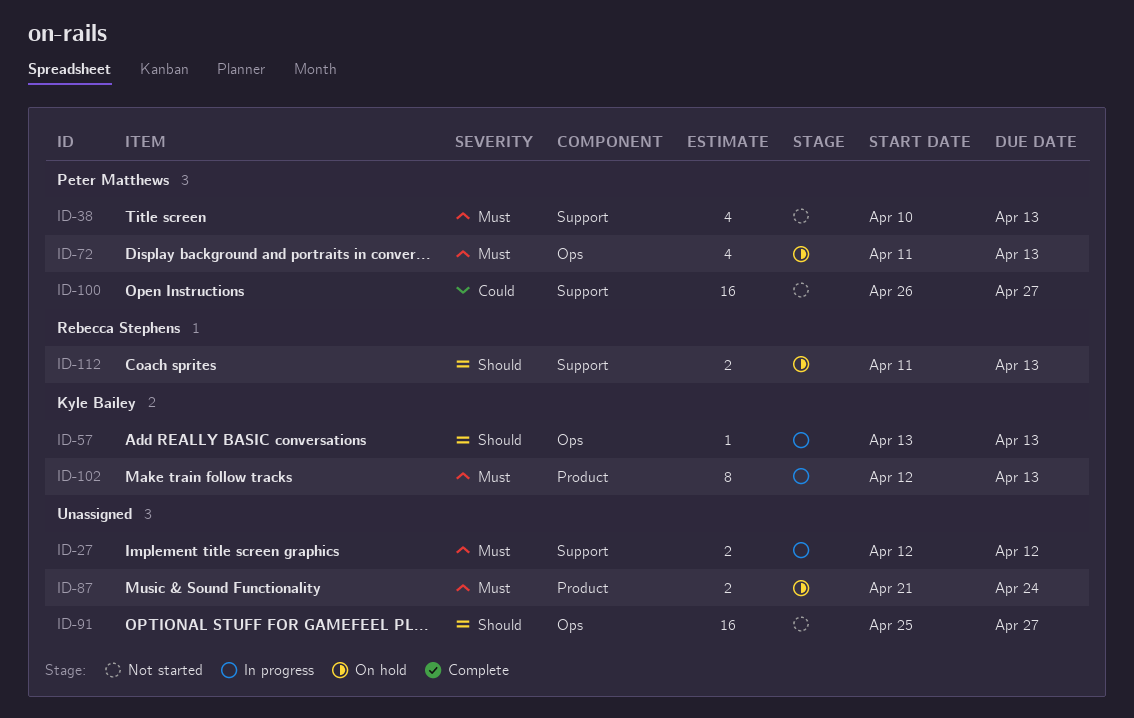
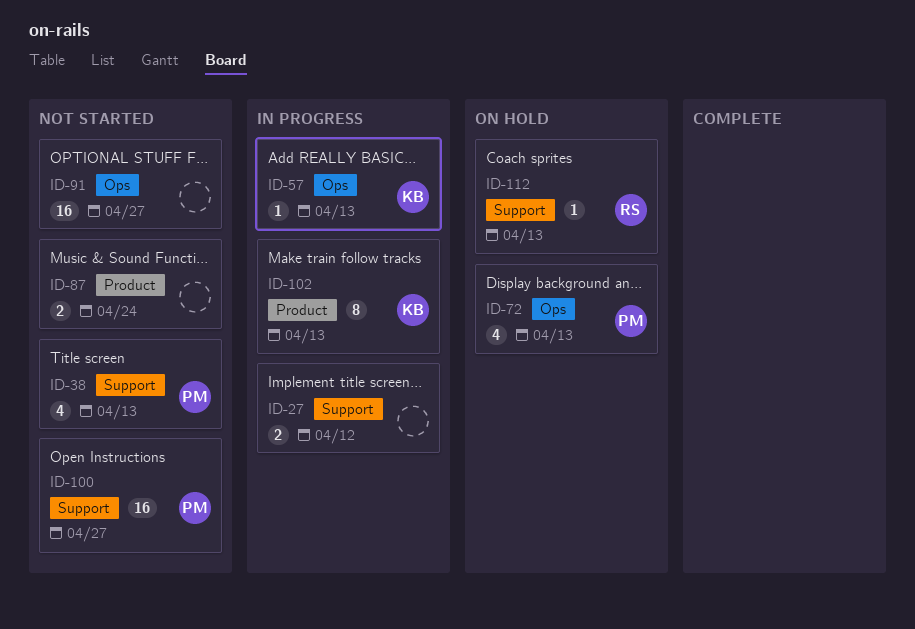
ID-87, status: On hold -> Not started
ID-112, estimate: 2 -> 1

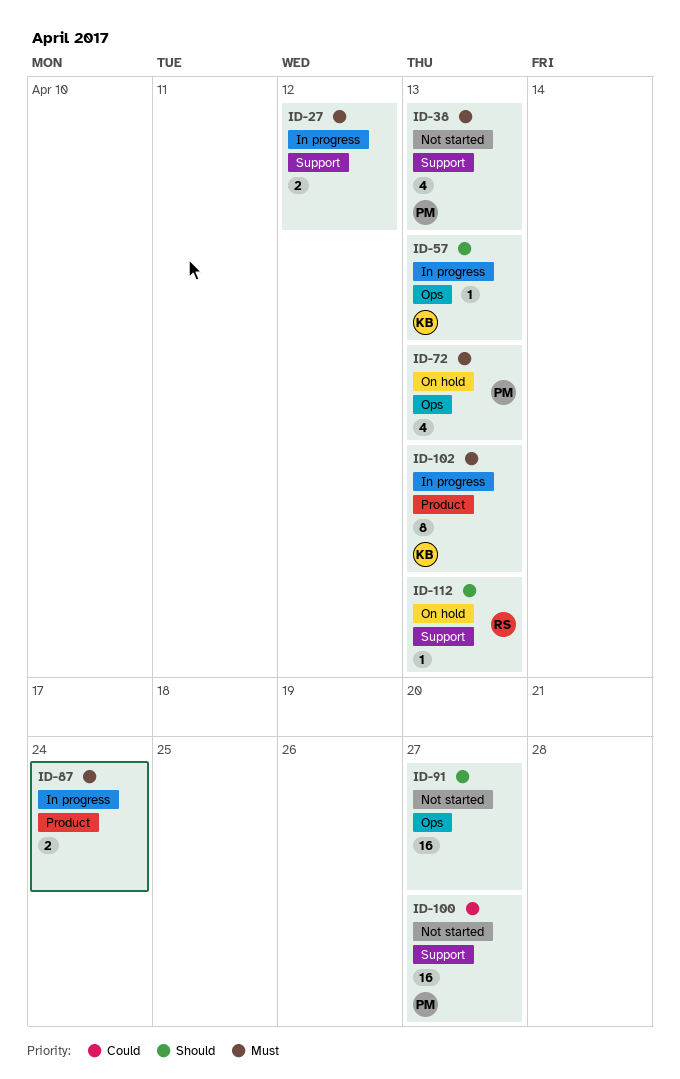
ID-87, status: Not started -> In progress

